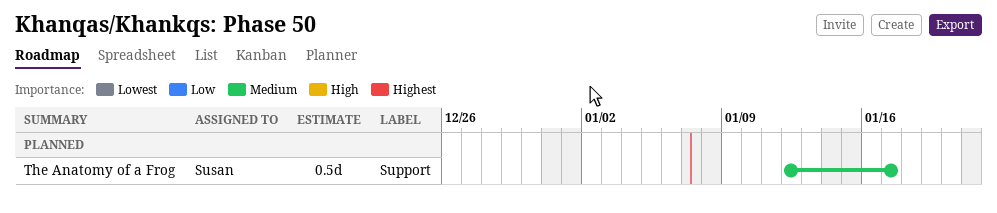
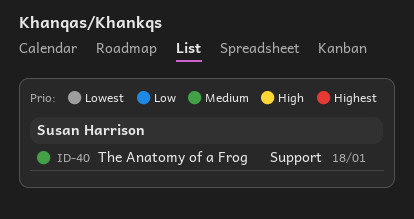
The Anatomy of a Frog, due: Jan 17 -> Jan 18

